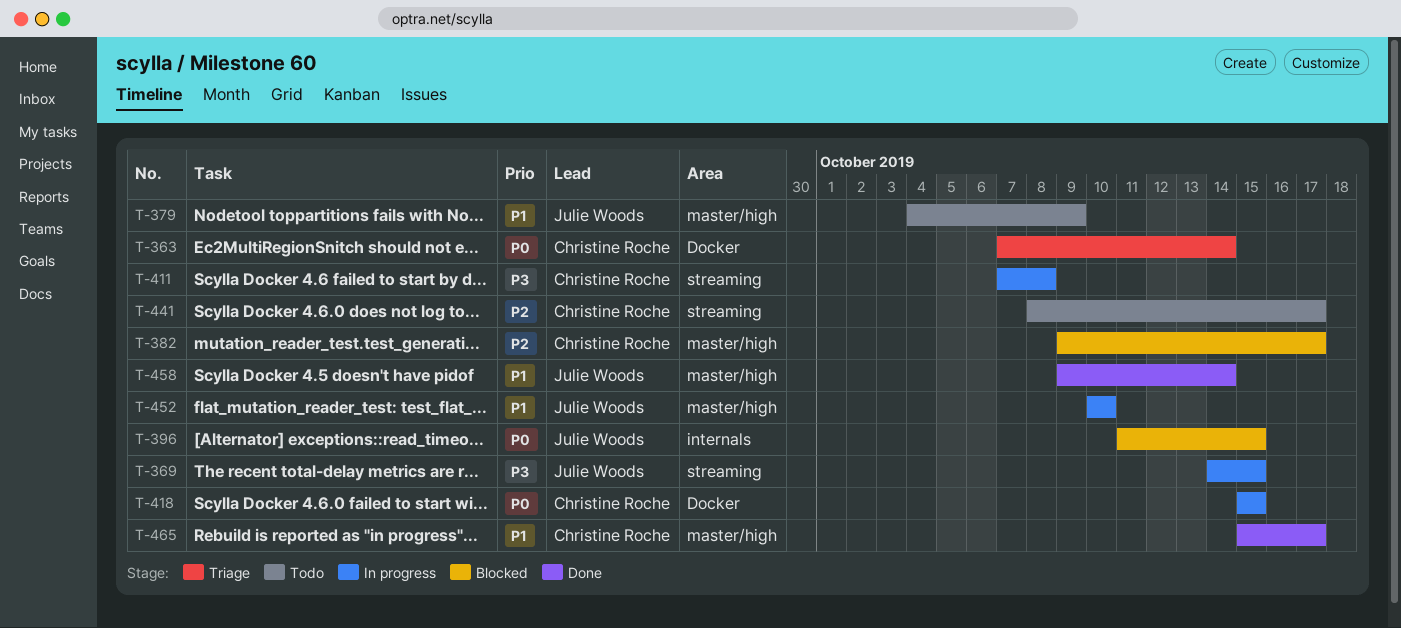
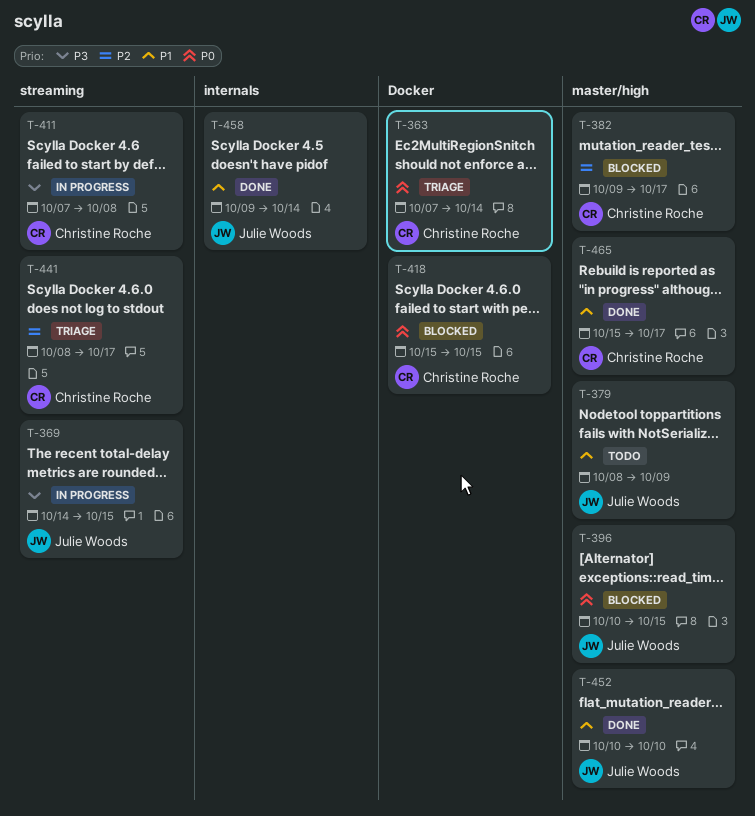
T-379, start: Oct 4 -> Oct 8
T-396, label: internals -> master/high
T-396, start: Oct 11 -> Oct 10
T-418, status: In progress -> Blocked
T-441, status: Todo -> Triage
T-452, status: In progress -> Done
T-458, label: master/high -> internals

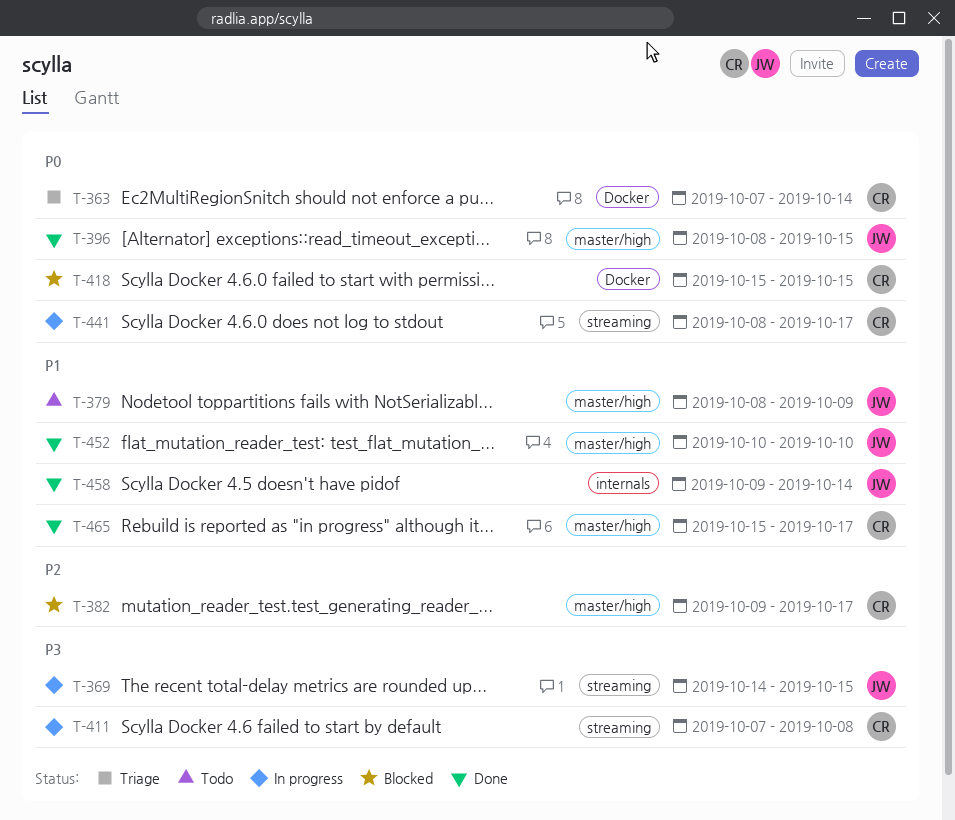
T-396, status: Blocked -> Done
T-396, start: Oct 10 -> Oct 8
T-441, status: Triage -> In progress
T-441, priority: P2 -> P0

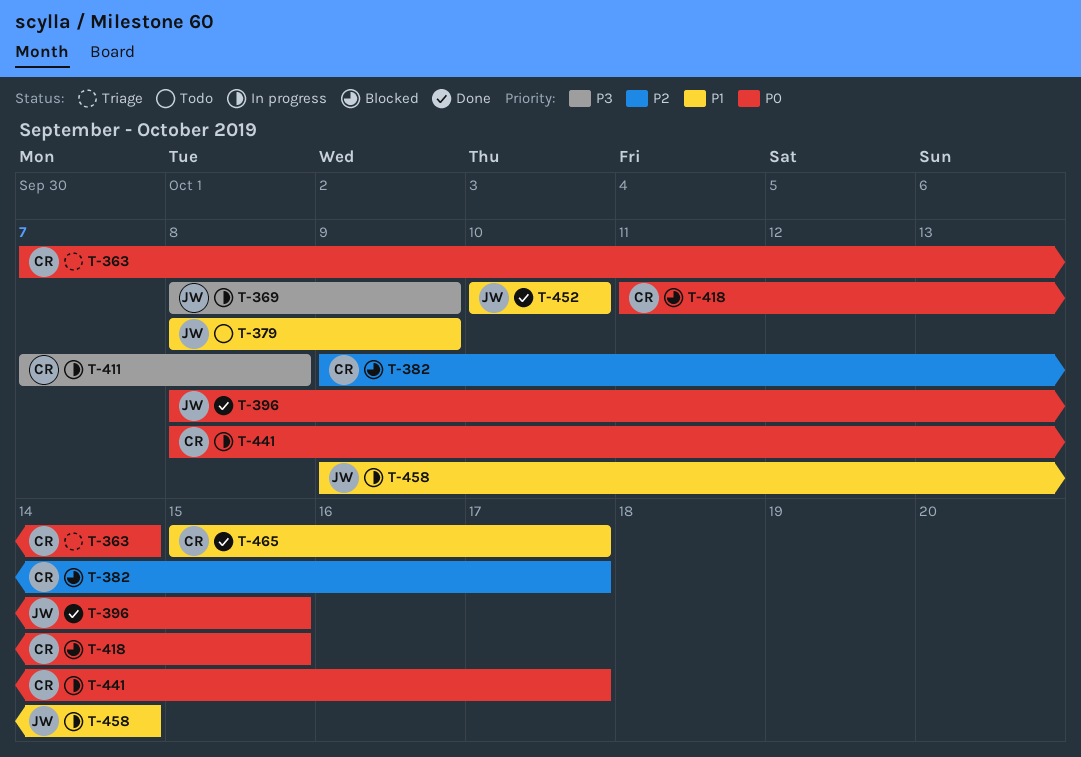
T-369, start: Oct 14 -> Oct 8
T-369, due: Oct 15 -> Oct 9
T-418, start: Oct 15 -> Oct 11
T-458, status: Done -> In progress

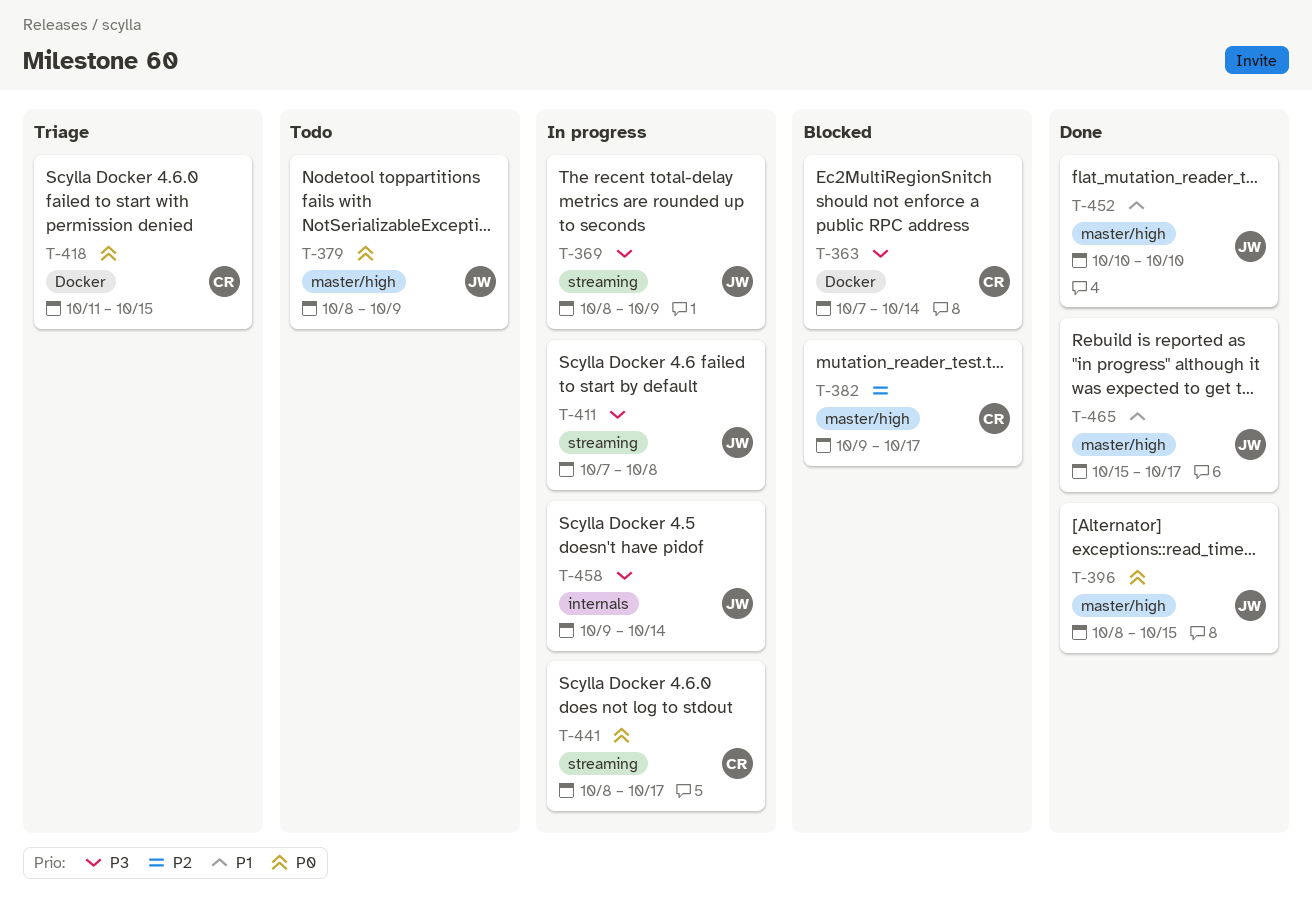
T-363, status: Triage -> Blocked
T-363, priority: P0 -> P3
T-379, priority: P1 -> P0
T-411, owner: CR -> JW
T-418, status: Blocked -> Triage
T-458, priority: P1 -> P3
T-465, owner: CR -> JW

